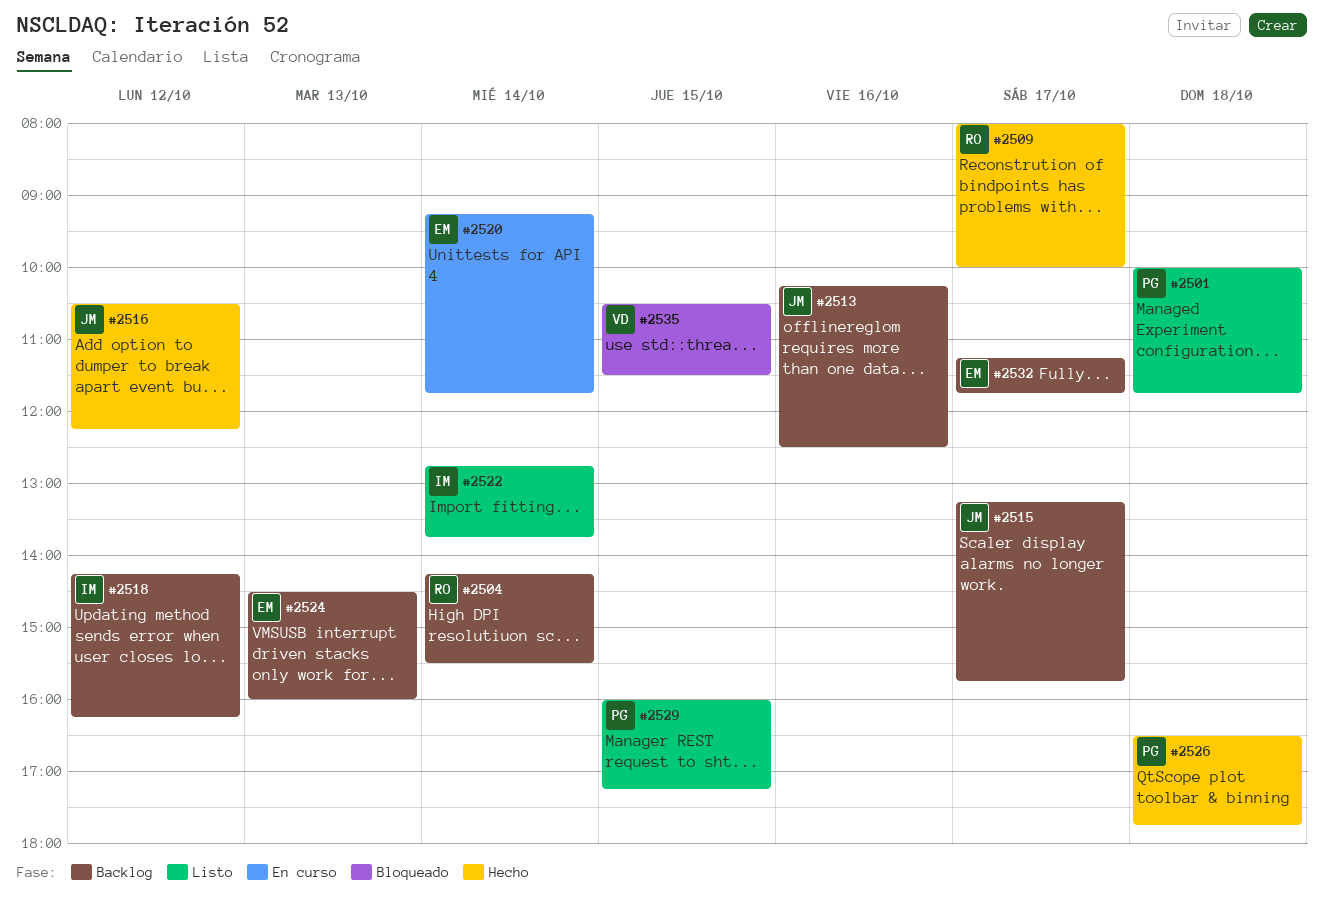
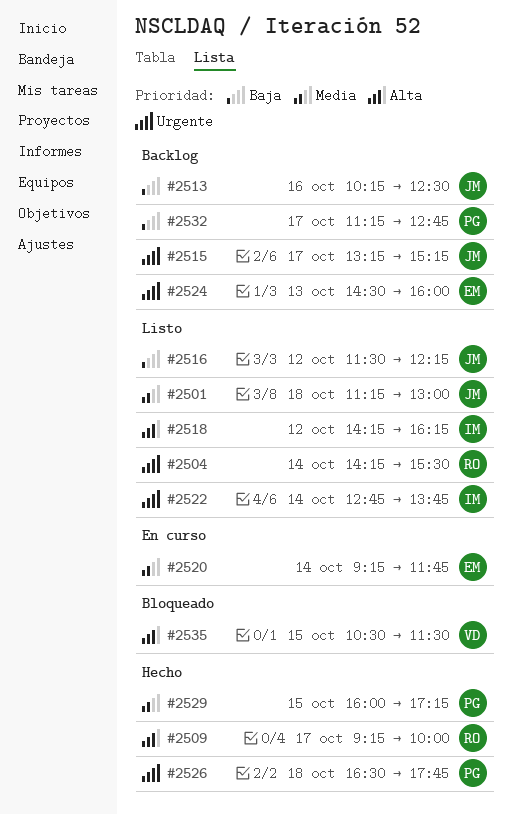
#2501, owner: PG -> JM
#2501, begins: 10:00 -> 11:15
#2501, ends: 11:45 -> 13:00
#2504, status: Backlog -> Listo
#2509, begins: 08:00 -> 09:15
#2515, ends: 15:45 -> 15:15
#2516, status: Hecho -> Listo
#2516, begins: 10:30 -> 11:30
#2518, status: Backlog -> Listo
#2529, status: Listo -> Hecho
#2532, owner: EM -> PG
#2532, ends: 11:45 -> 12:45

